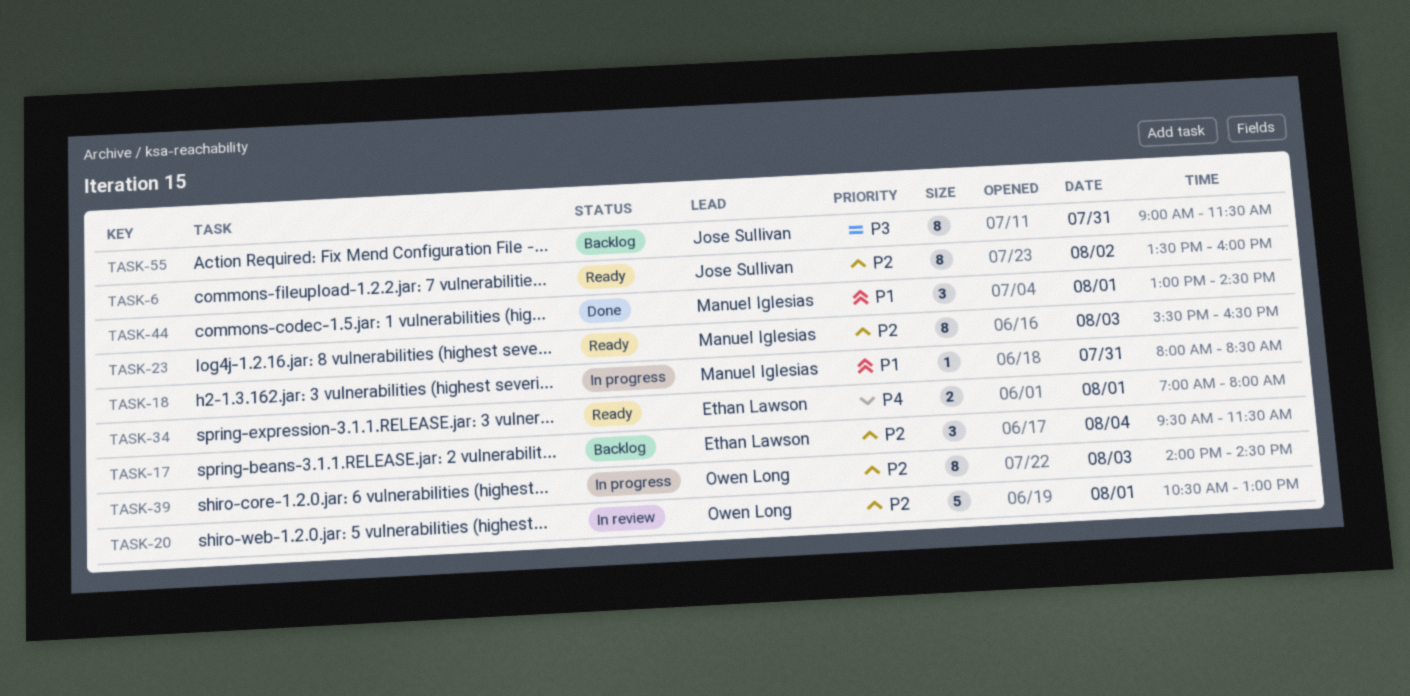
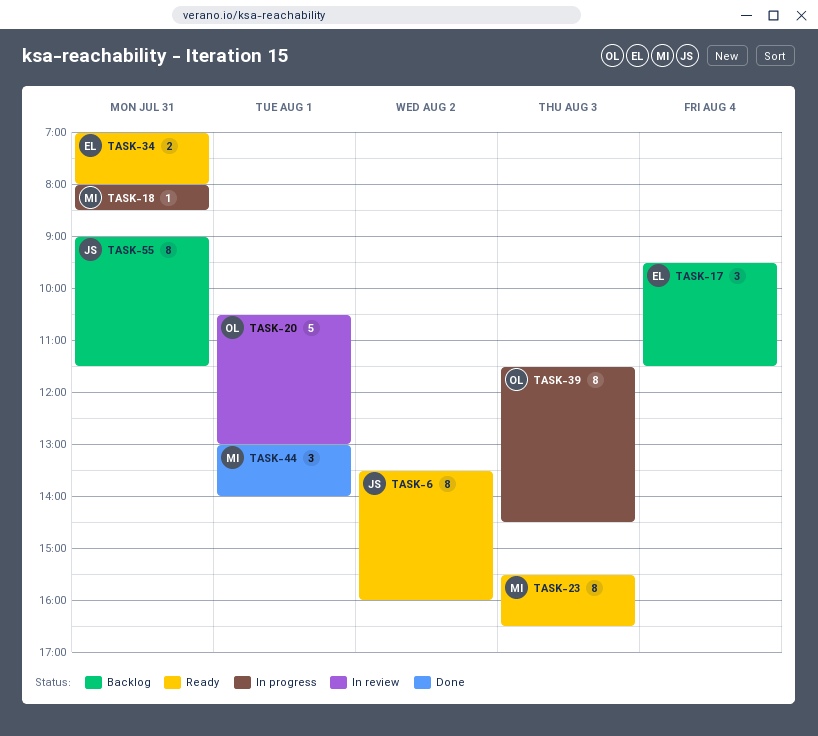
TASK-34, day: Aug 1 -> Jul 31
TASK-39, begins: 14:00 -> 11:30
TASK-44, ends: 14:30 -> 14:00

